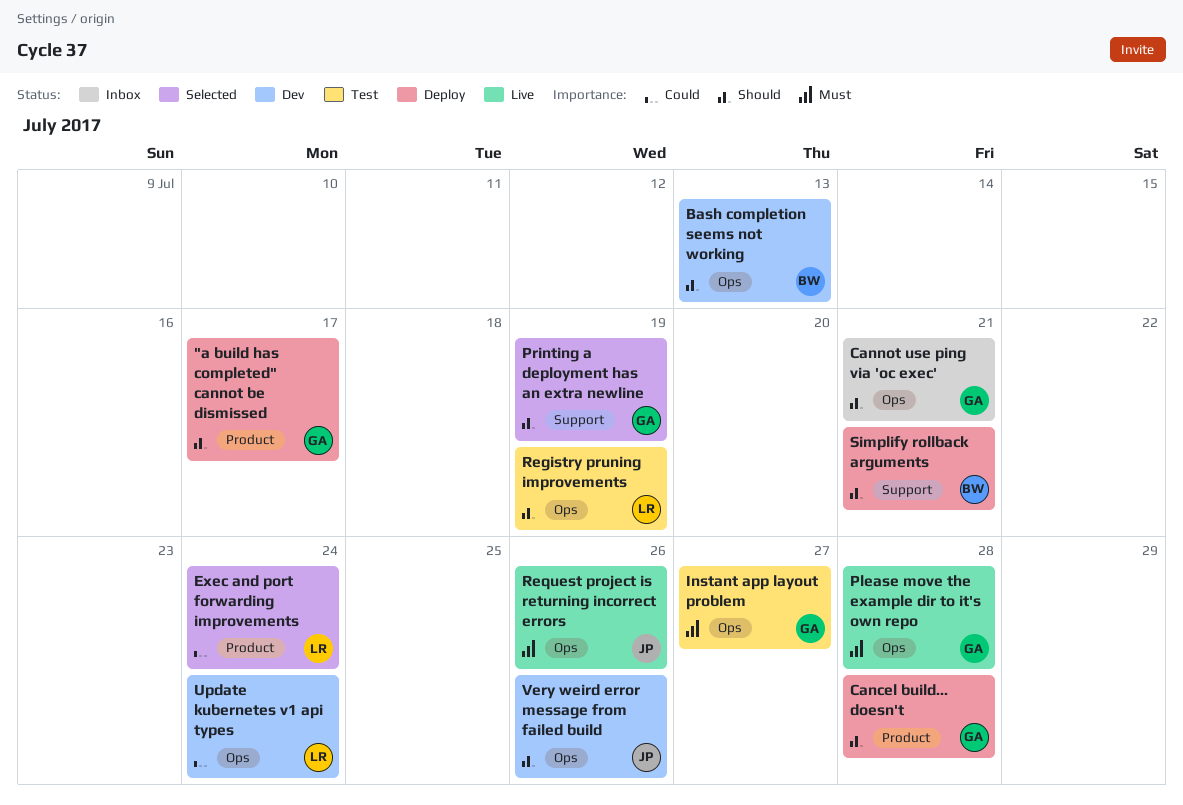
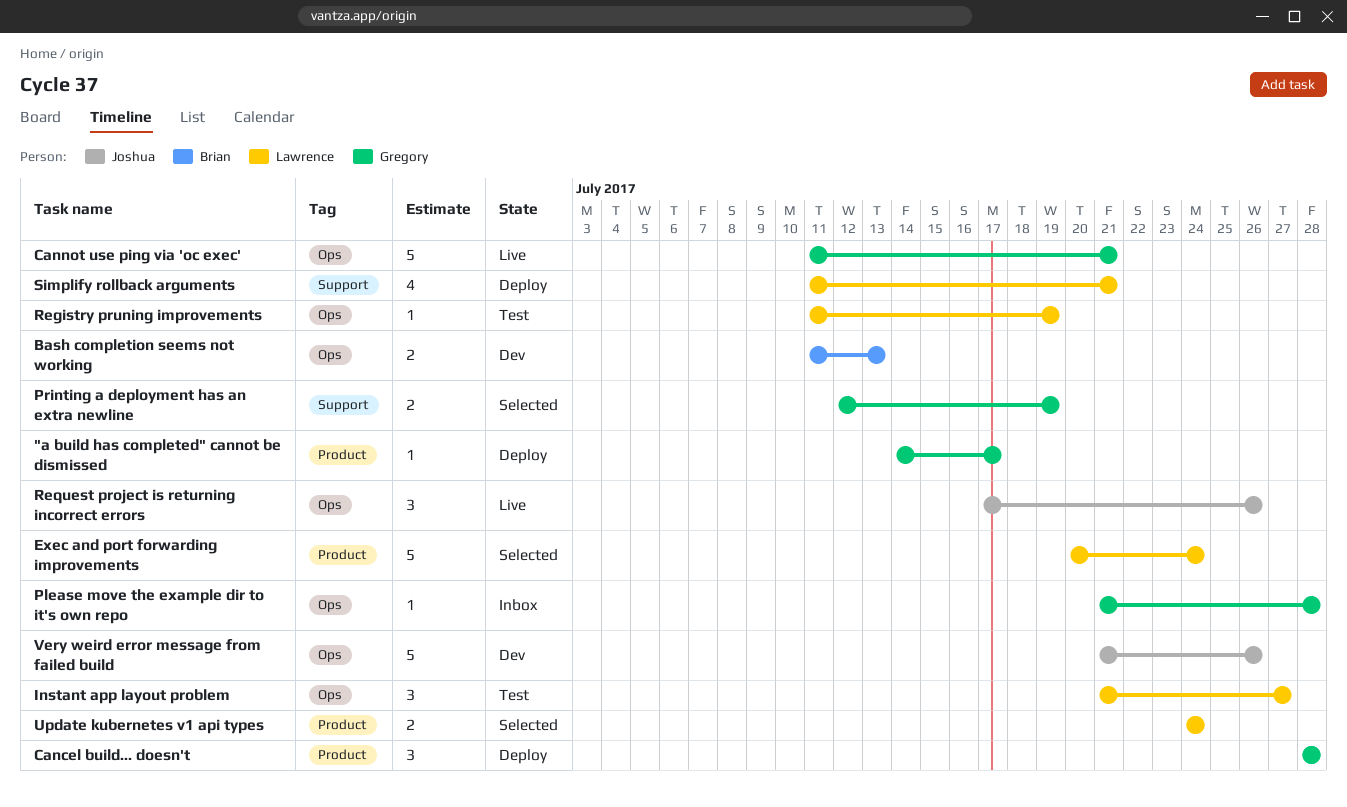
Cannot use ping via 'oc exec', status: Inbox -> Live
Instant app layout problem, owner: Gregory -> Lawrence
Please move the example dir to it's own repo, status: Live -> Inbox
Simplify rollback arguments, owner: Brian -> Lawrence
Update kubernetes v1 api types, status: Dev -> Selected
Update kubernetes v1 api types, label: Ops -> Product

